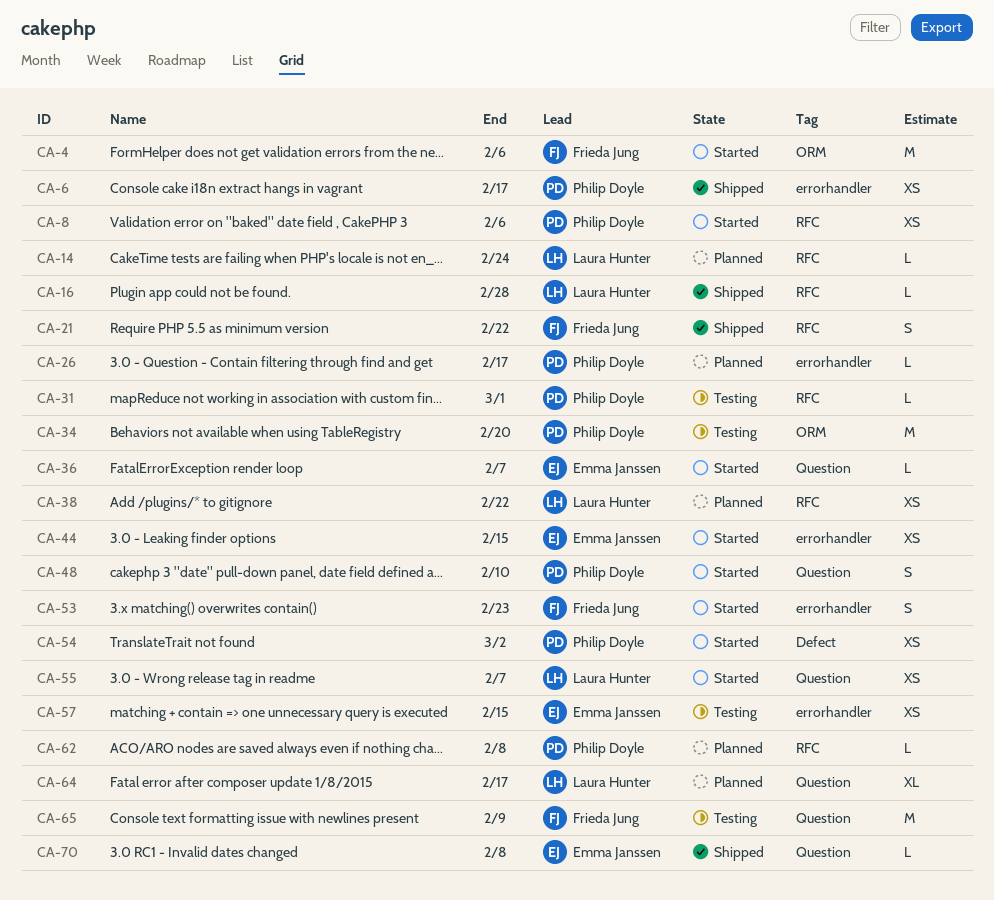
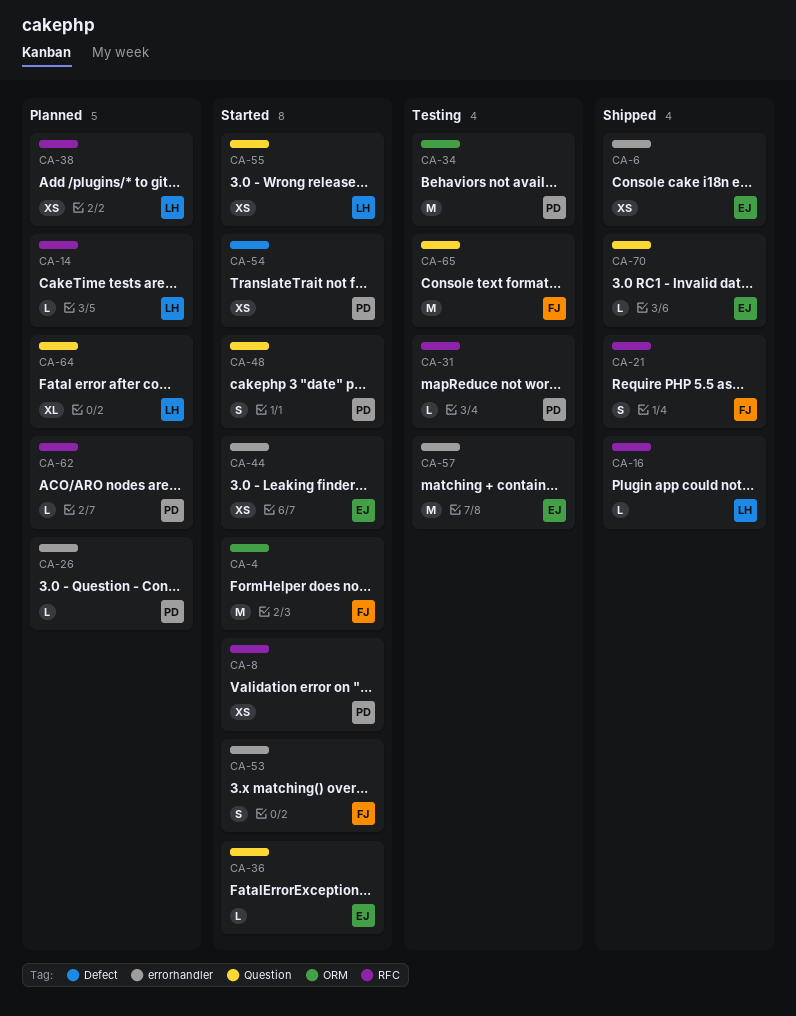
CA-6, owner: Philip Doyle -> Emma Janssen
CA-57, estimate: XS -> M

